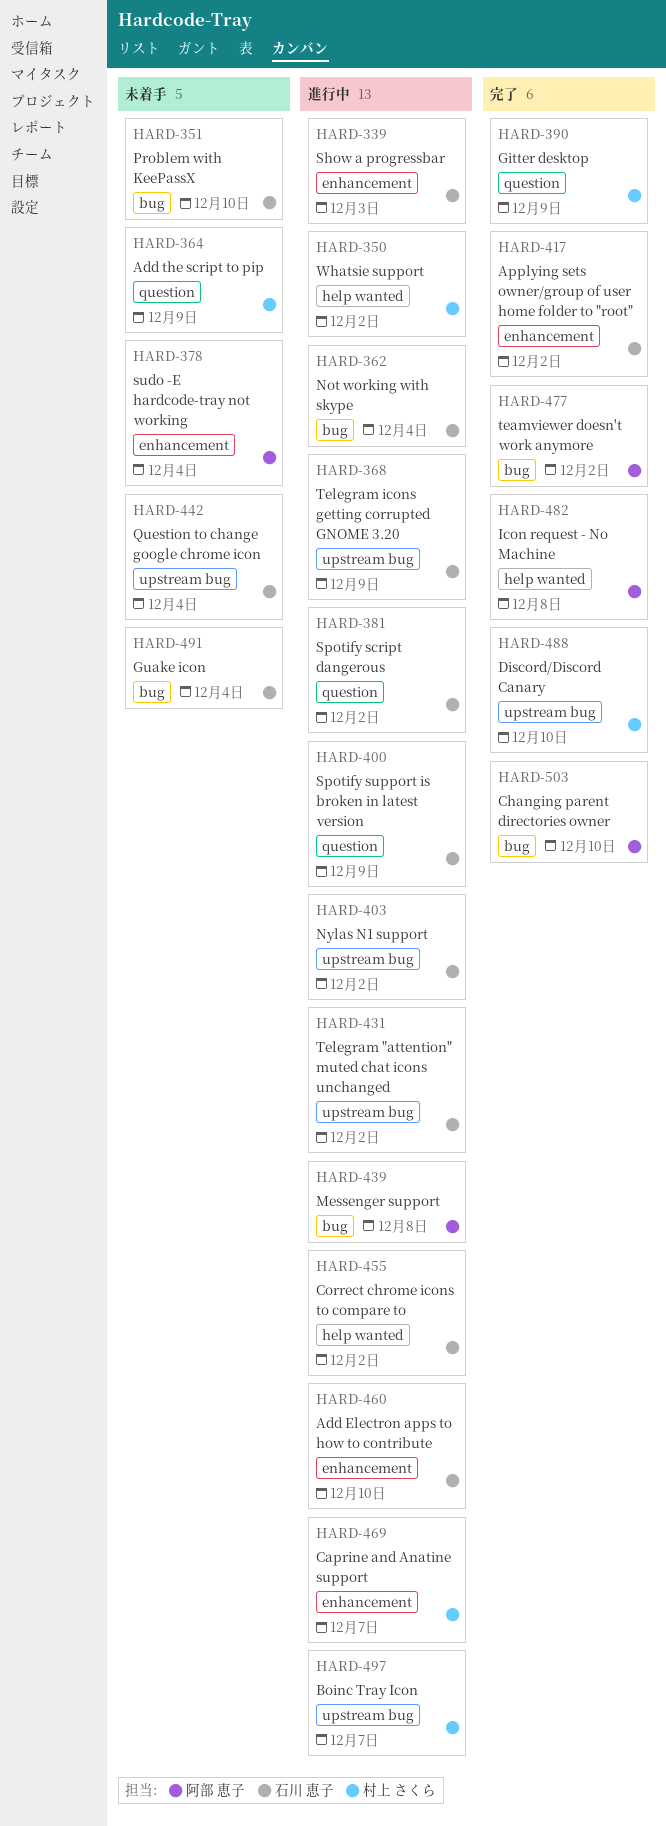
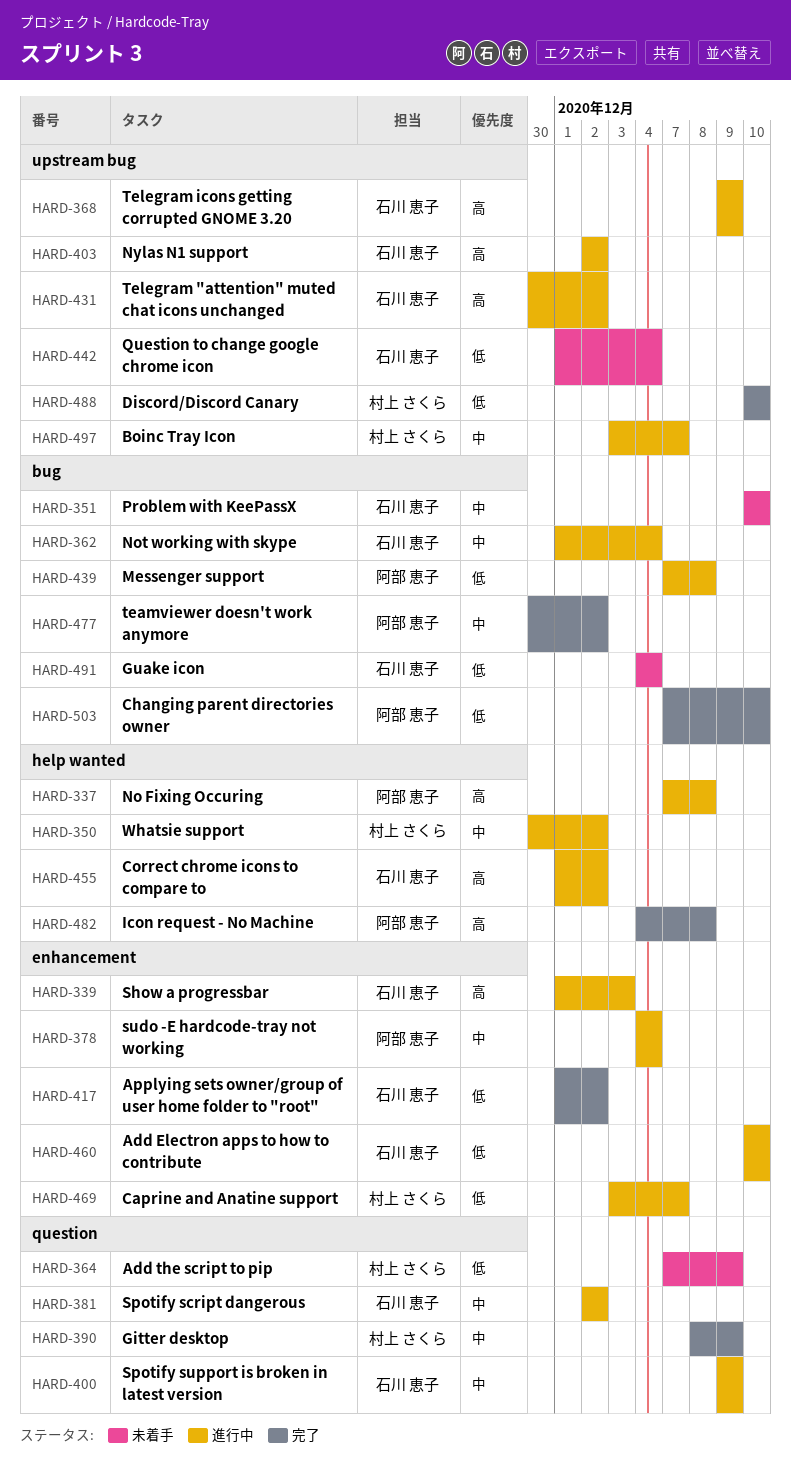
HARD-337: none -> present
HARD-378, status: 未着手 -> 進行中

